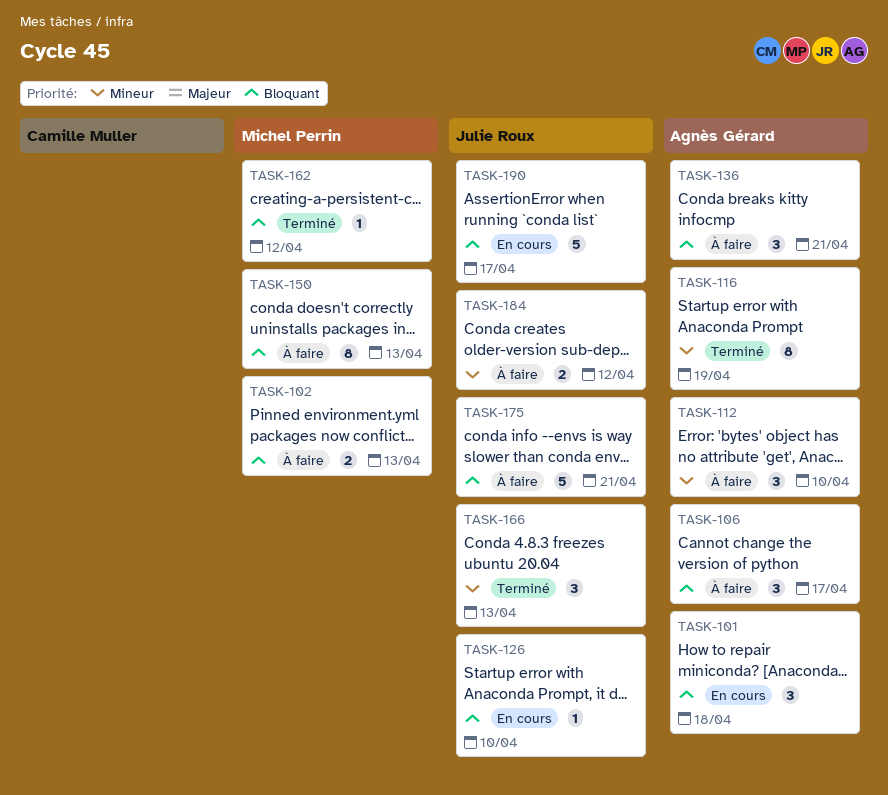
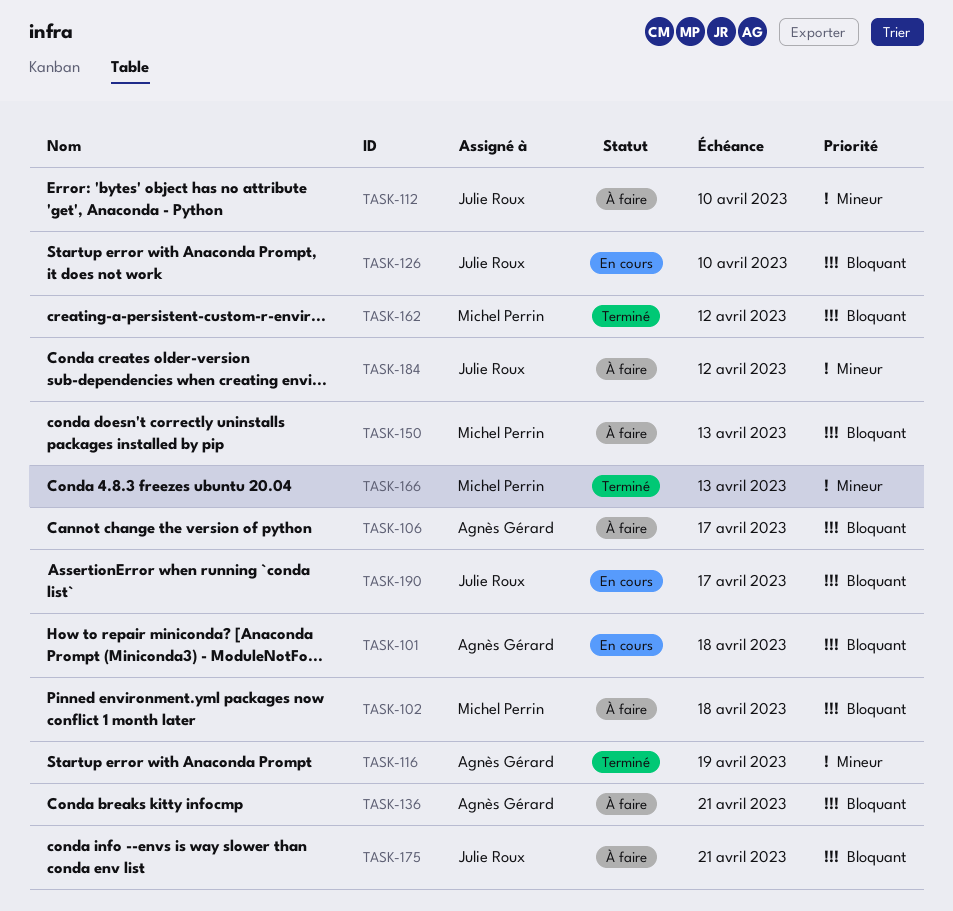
TASK-102, due: Apr 13 -> Apr 18
TASK-112, owner: Agnès Gérard -> Julie Roux
TASK-166, owner: Julie Roux -> Michel Perrin

